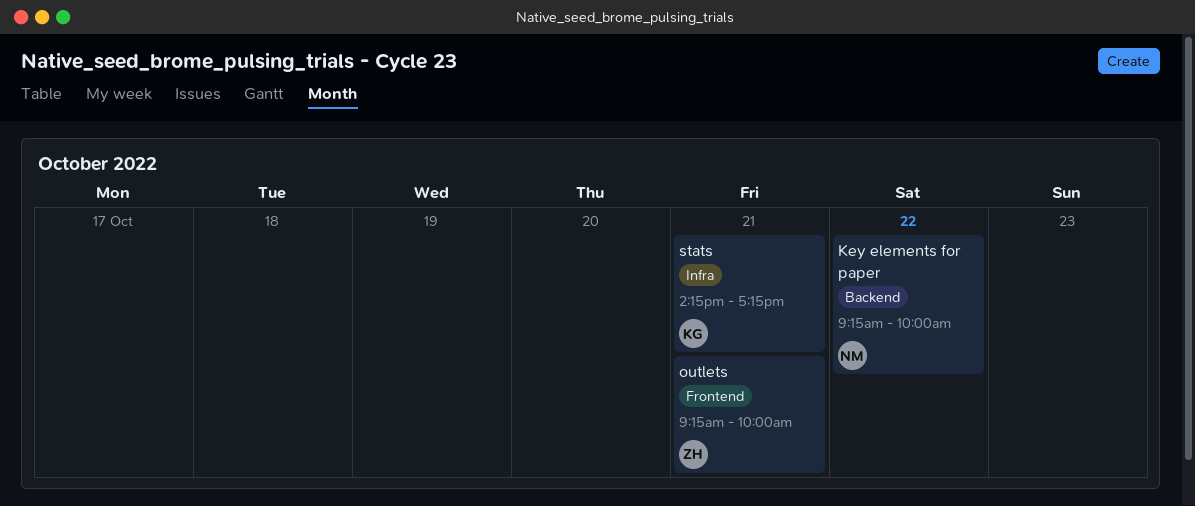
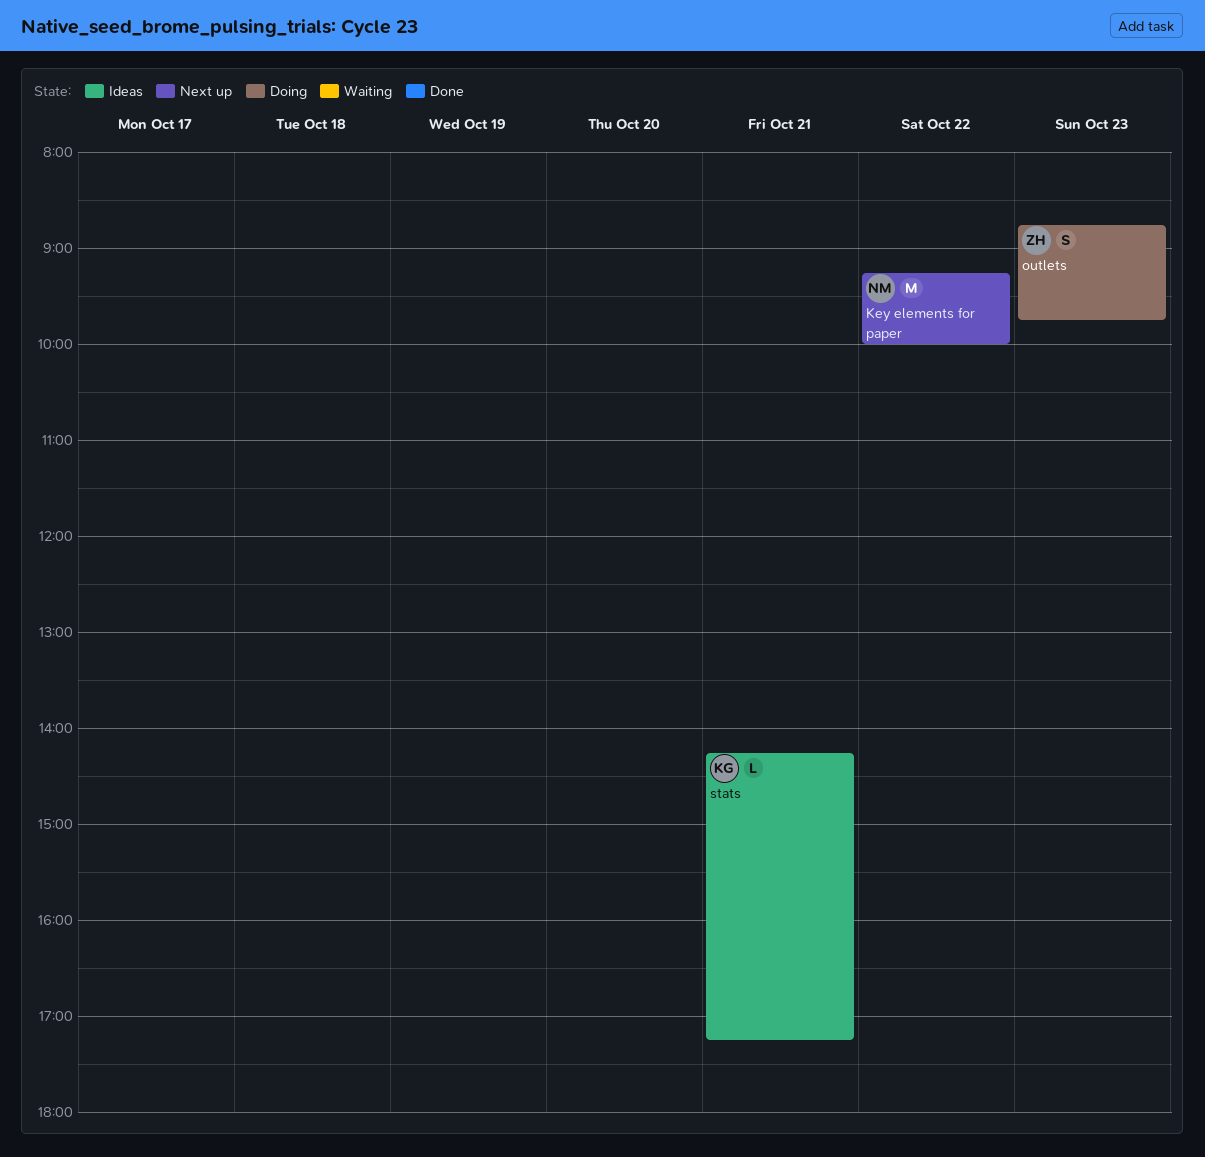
outlets, day: Oct 21 -> Oct 23
outlets, begins: 09:15 -> 08:45
outlets, ends: 10:00 -> 09:45

